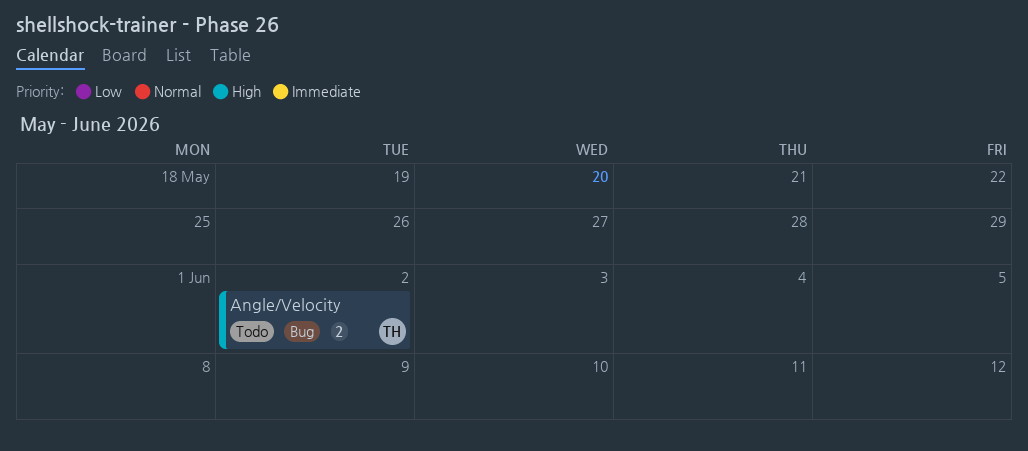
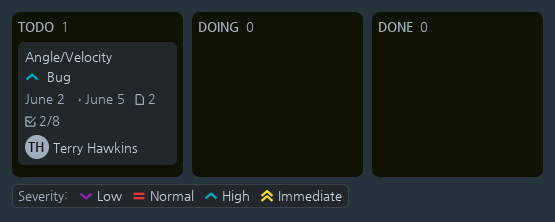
Angle/Velocity, due: Jun 2 -> Jun 5

